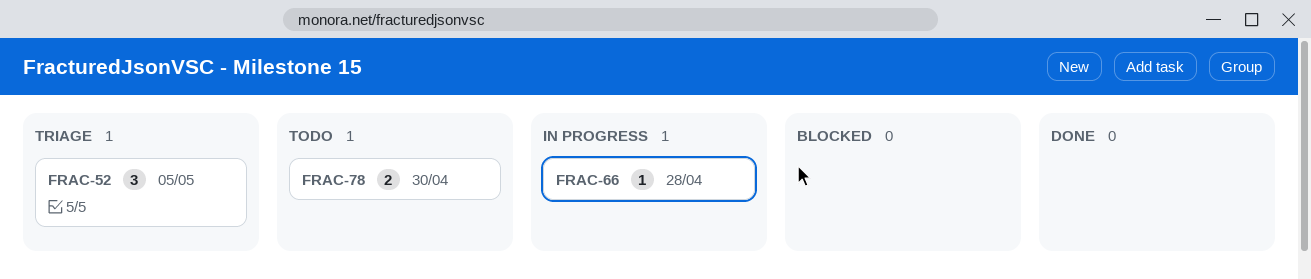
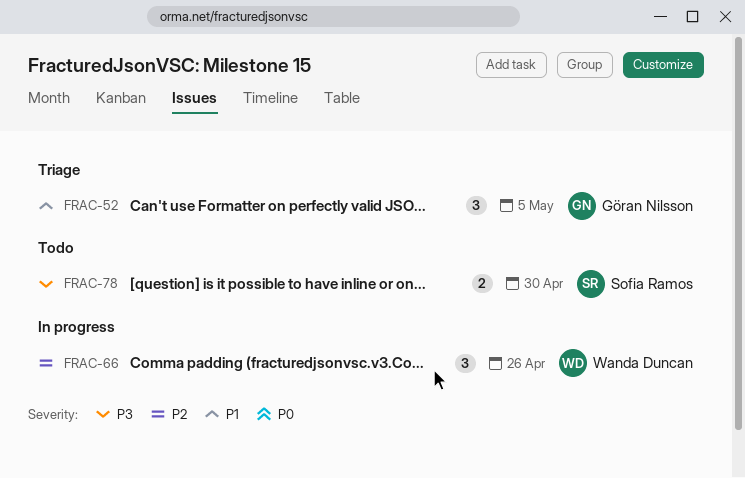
FRAC-66, estimate: 1 -> 3
FRAC-66, due: Apr 28 -> Apr 26

